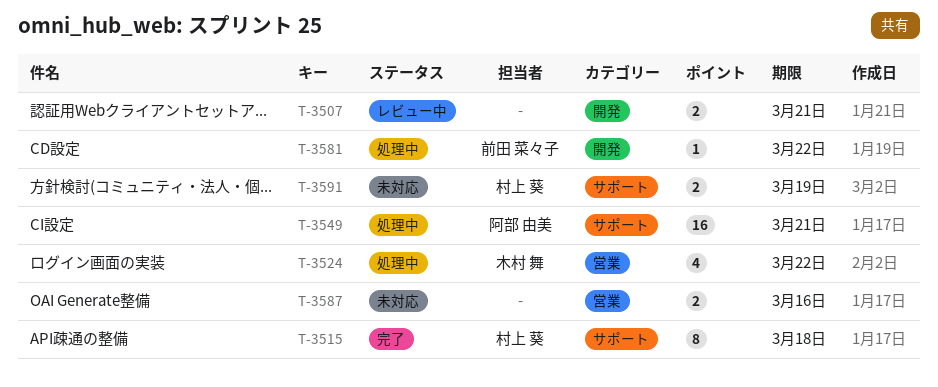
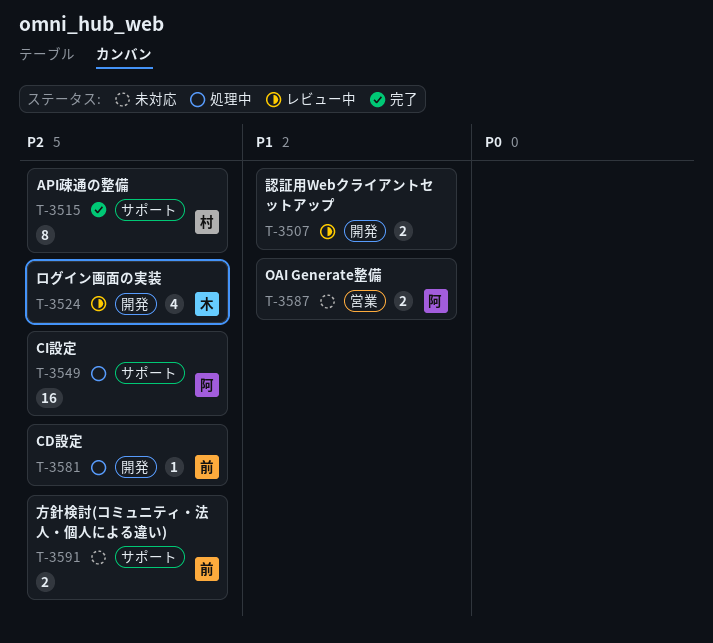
T-3524, status: 処理中 -> レビュー中
T-3524, label: 営業 -> 開発
T-3587, owner: none -> 阿部 由美
T-3591, owner: 村上 葵 -> 前田 菜々子

